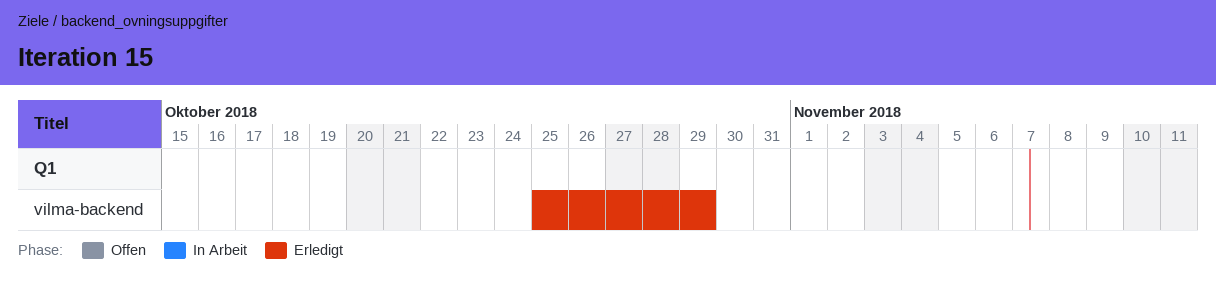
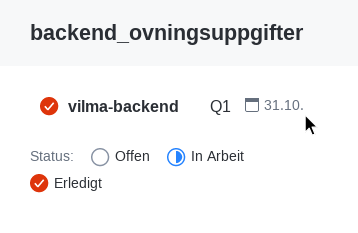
vilma-backend, due: Oct 29 -> Oct 31

